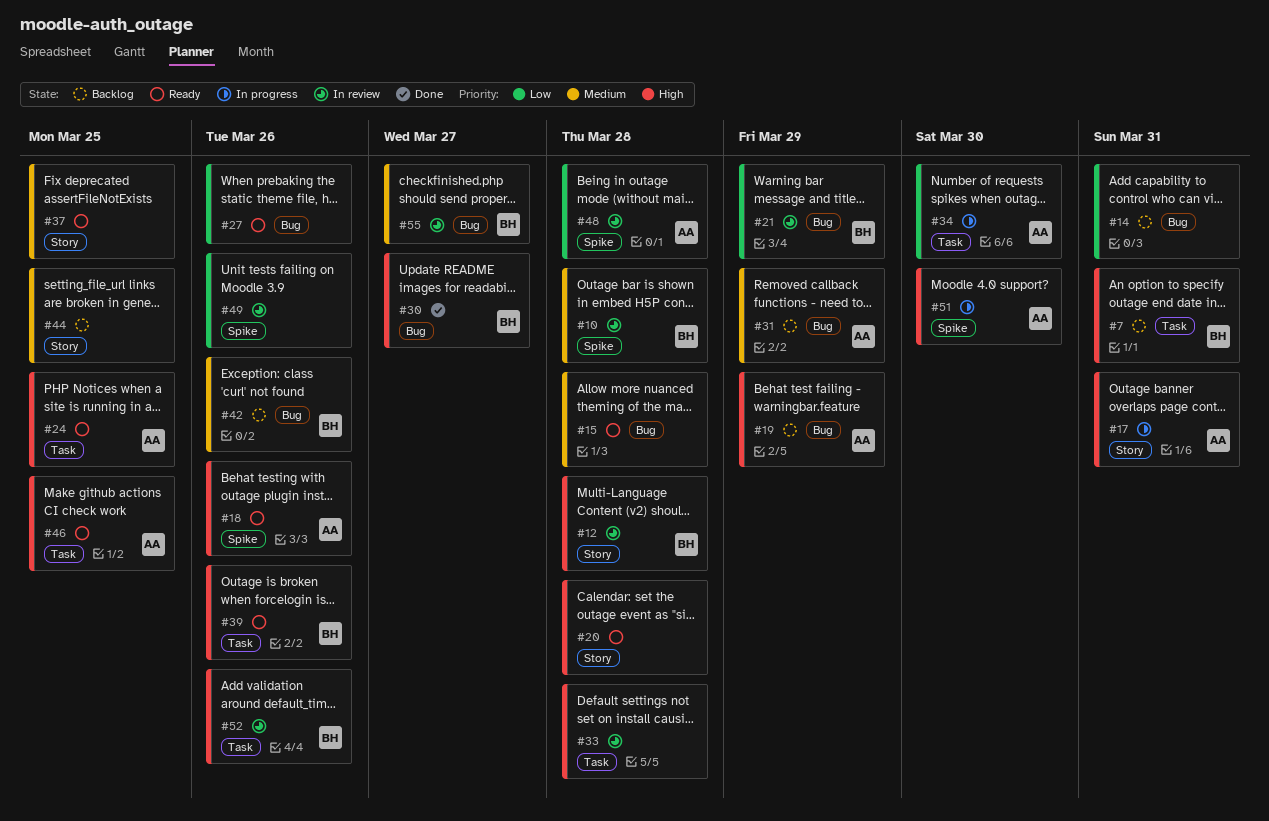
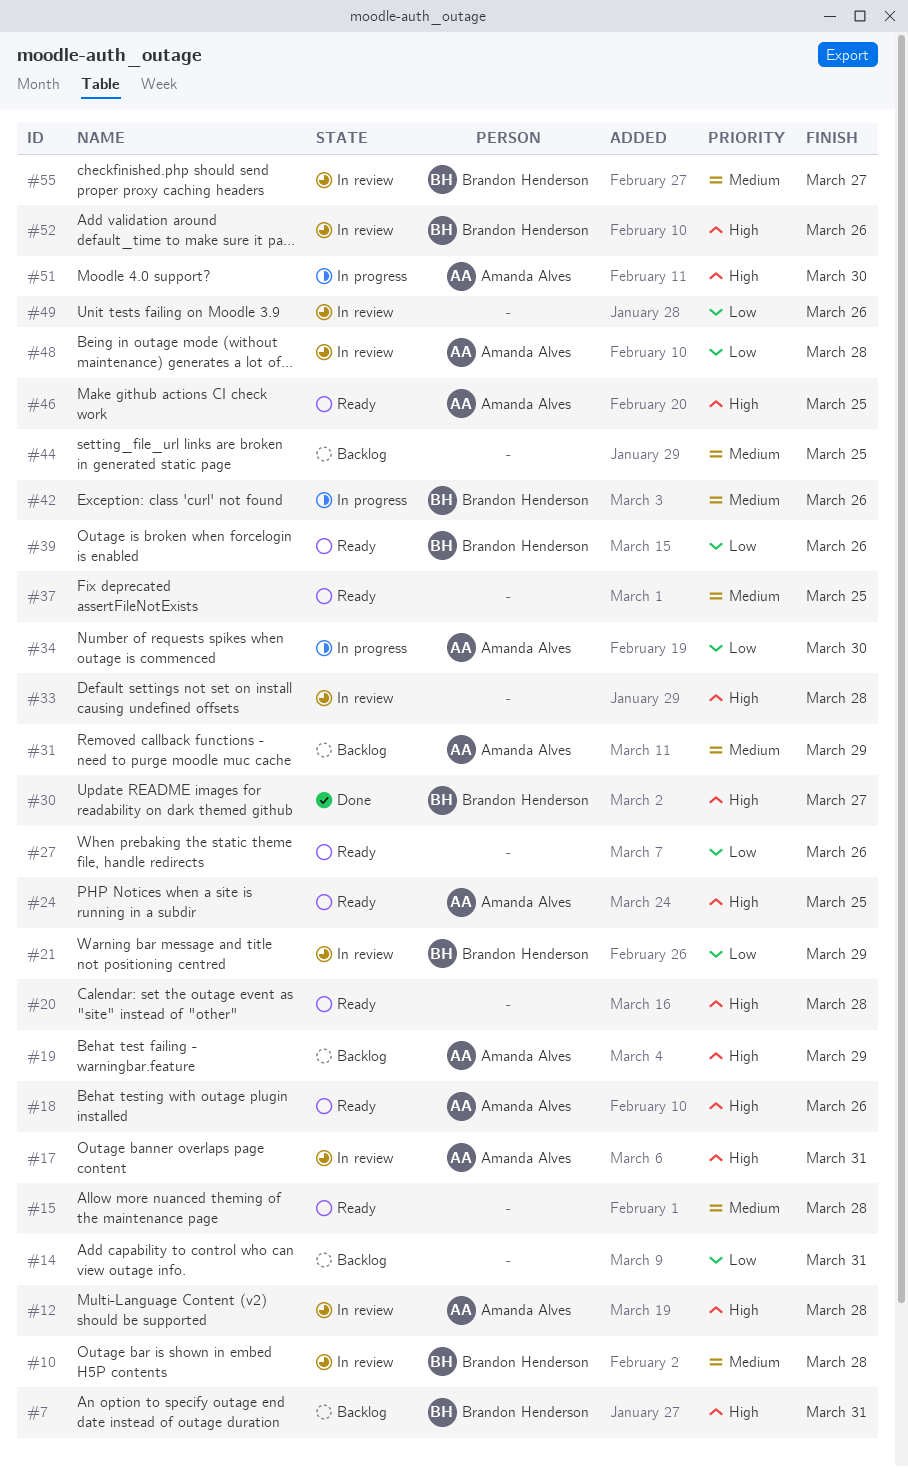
#12, owner: Brandon Henderson -> Amanda Alves
#17, status: In progress -> In review
#39, priority: High -> Low
#42, status: Backlog -> In progress

